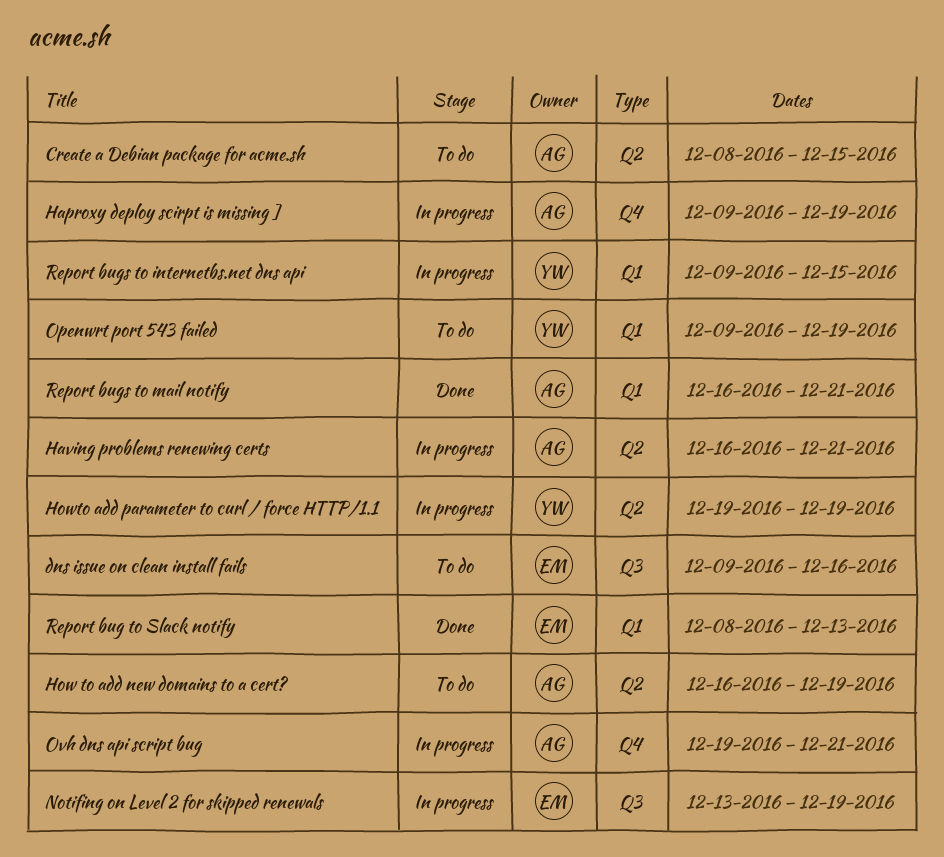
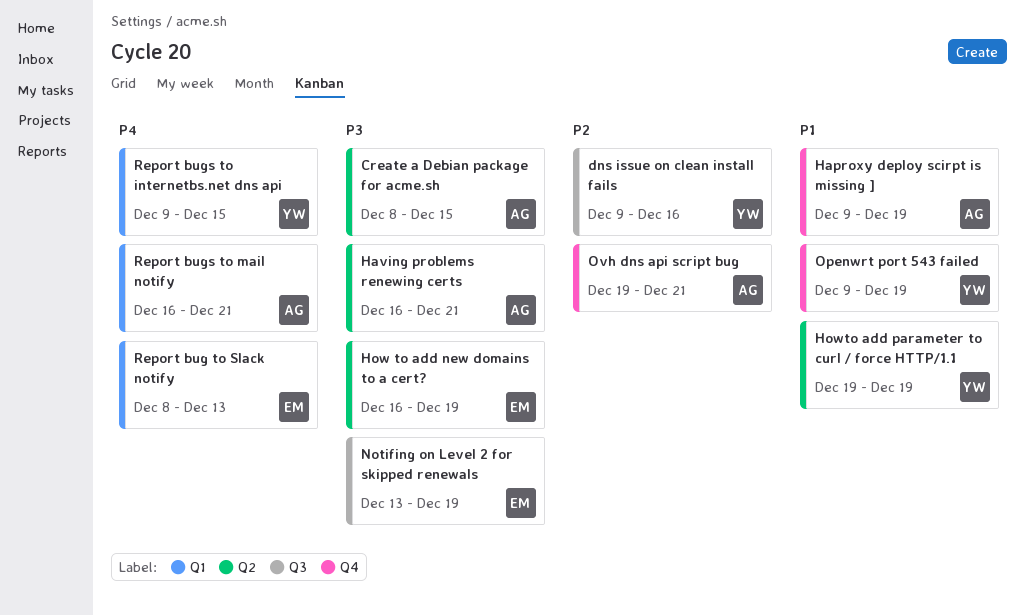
dns issue on clean install fails, owner: EM -> YW
How to add new domains to a cert?, owner: AG -> EM
Openwrt port 543 failed, label: Q1 -> Q4

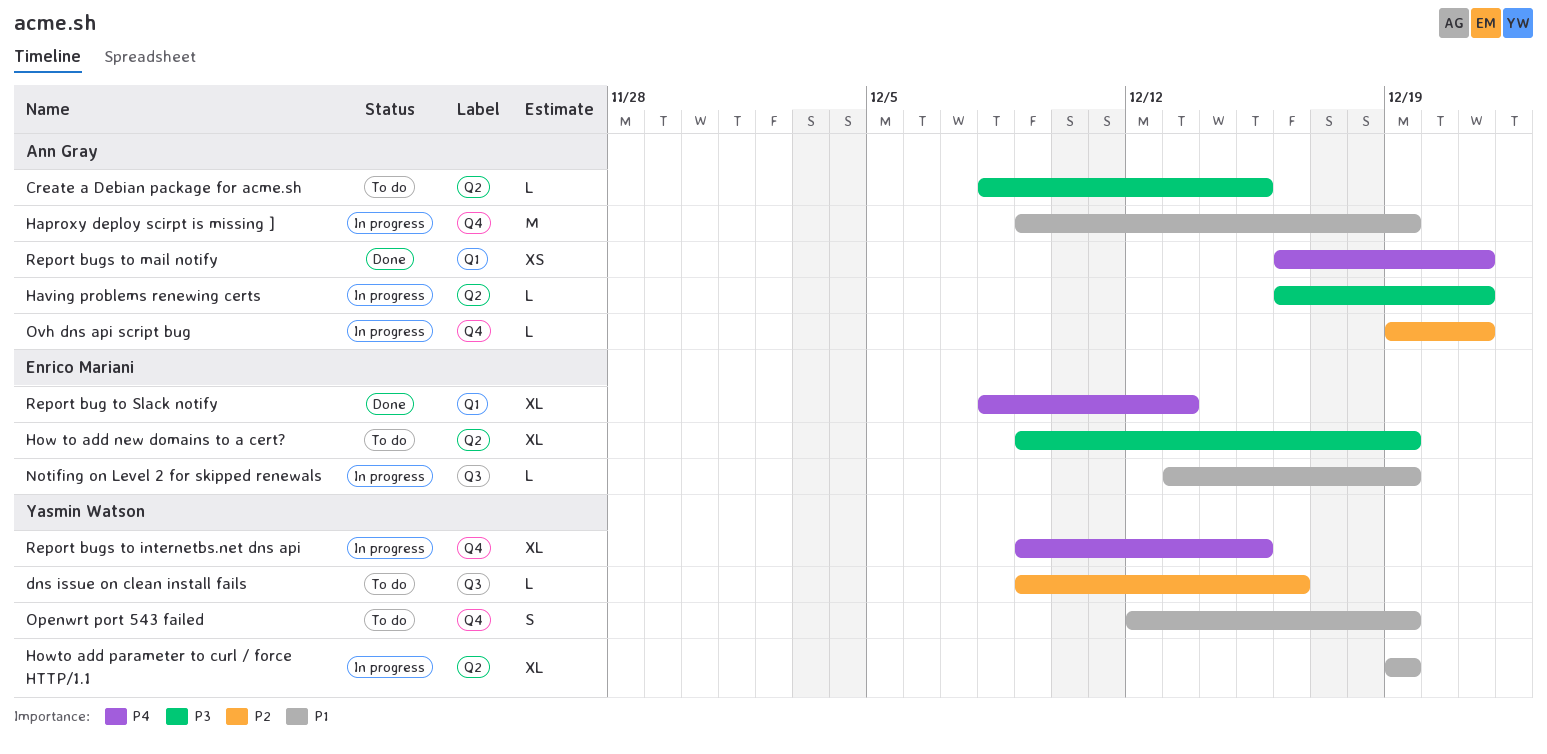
How to add new domains to a cert?, start: Dec 16 -> Dec 9
Notifing on Level 2 for skipped renewals, priority: P3 -> P1
Openwrt port 543 failed, start: Dec 9 -> Dec 12
Report bugs to internetbs.net dns api, label: Q1 -> Q4

